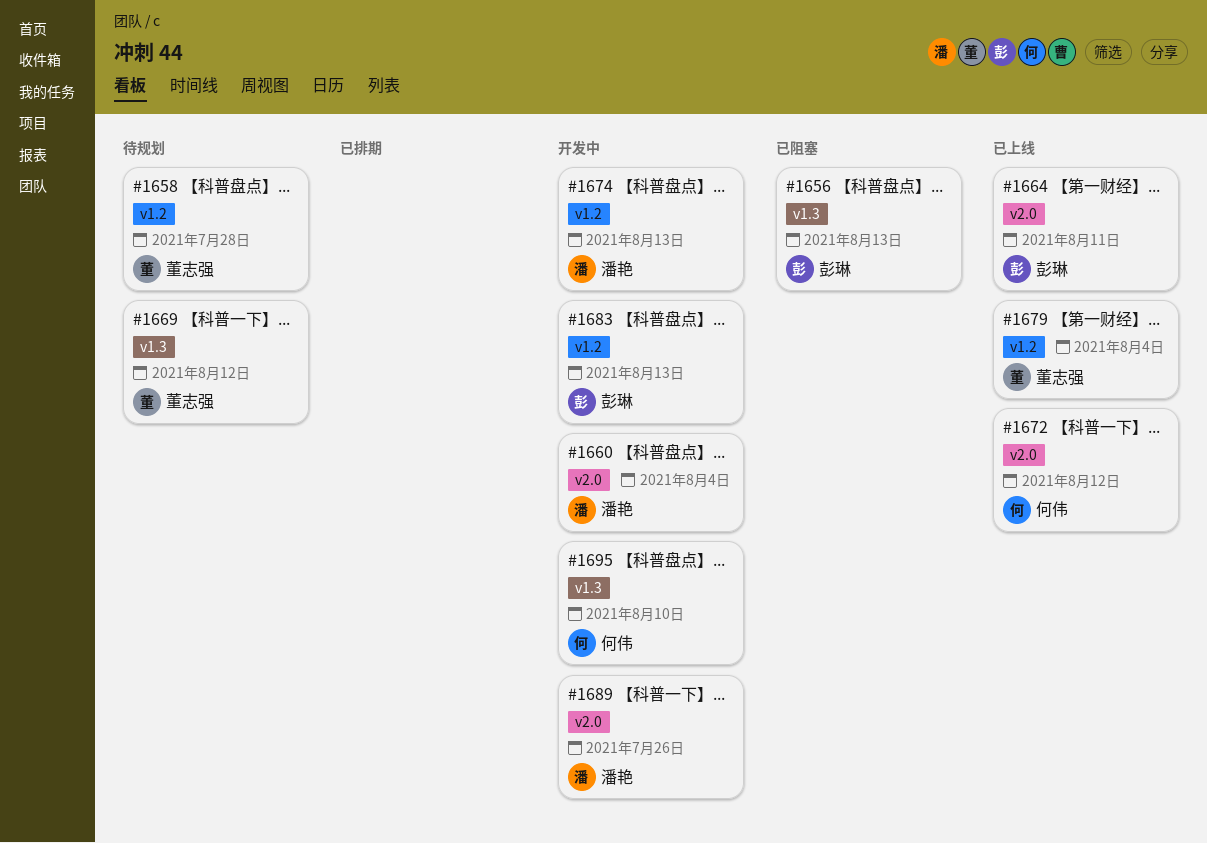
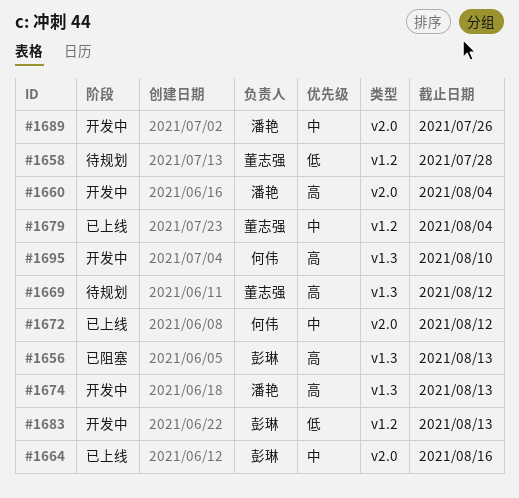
#1664, due: Aug 11 -> Aug 16
#1674, label: v1.2 -> v1.3

